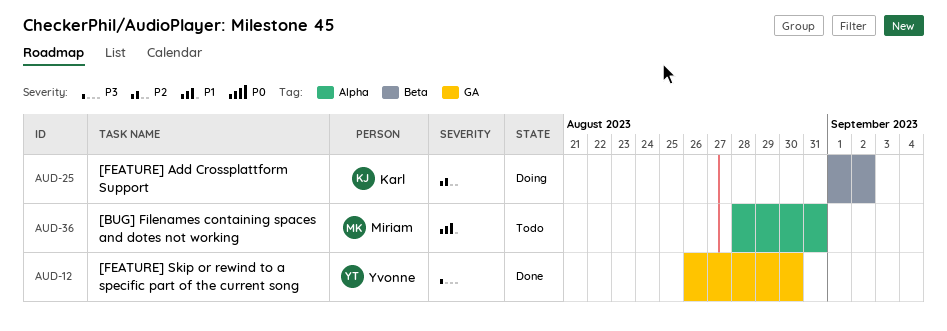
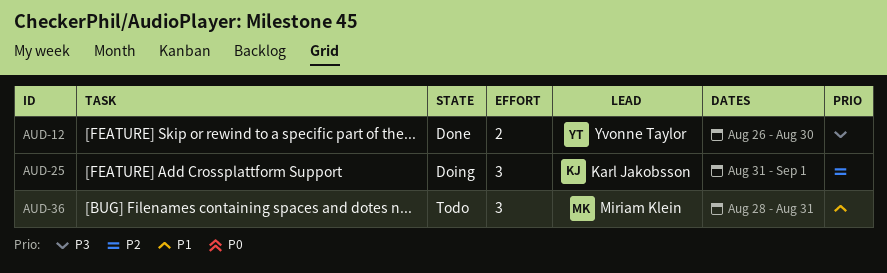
AUD-25, start: Sep 1 -> Aug 31
AUD-25, due: Sep 2 -> Sep 1

